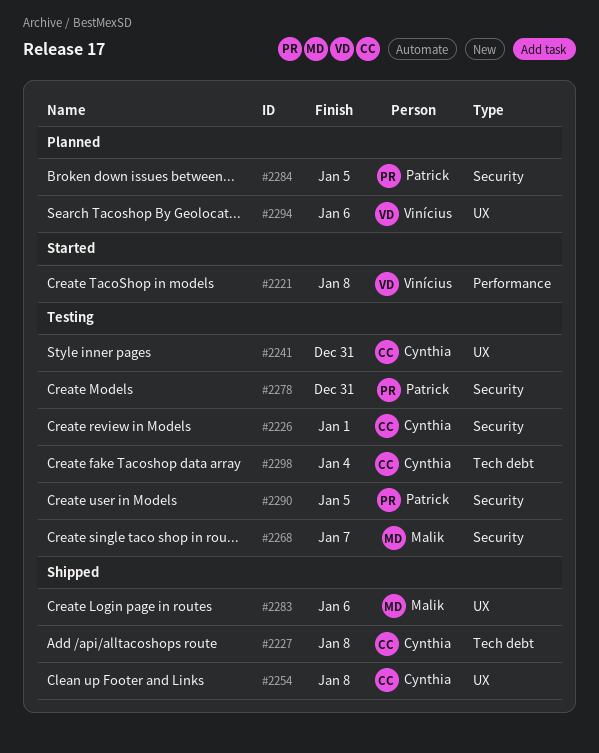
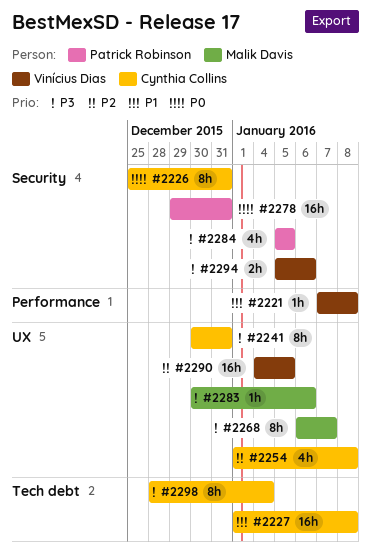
#2226, due: Jan 1 -> Dec 31
#2268, label: Security -> UX
#2290, owner: Patrick Robinson -> Vinícius Dias
#2290, label: Security -> UX
#2294, label: UX -> Security

